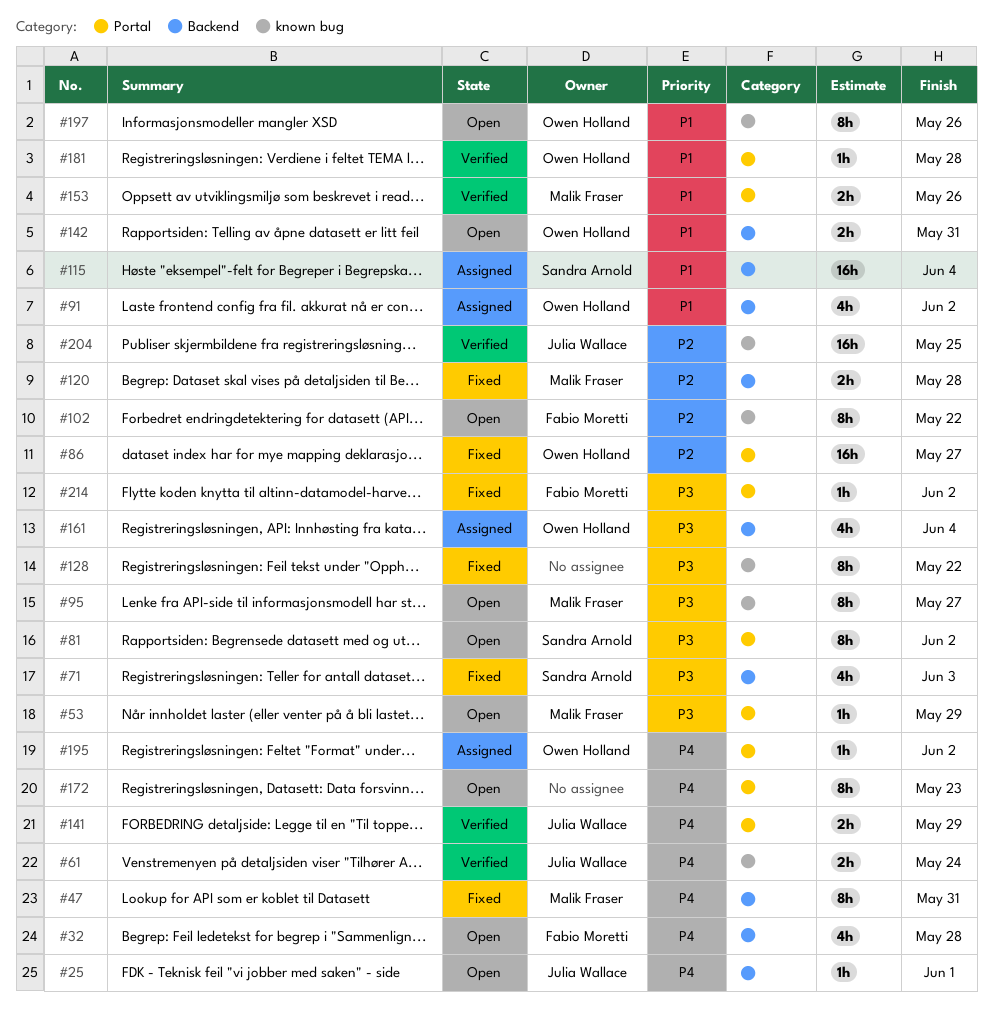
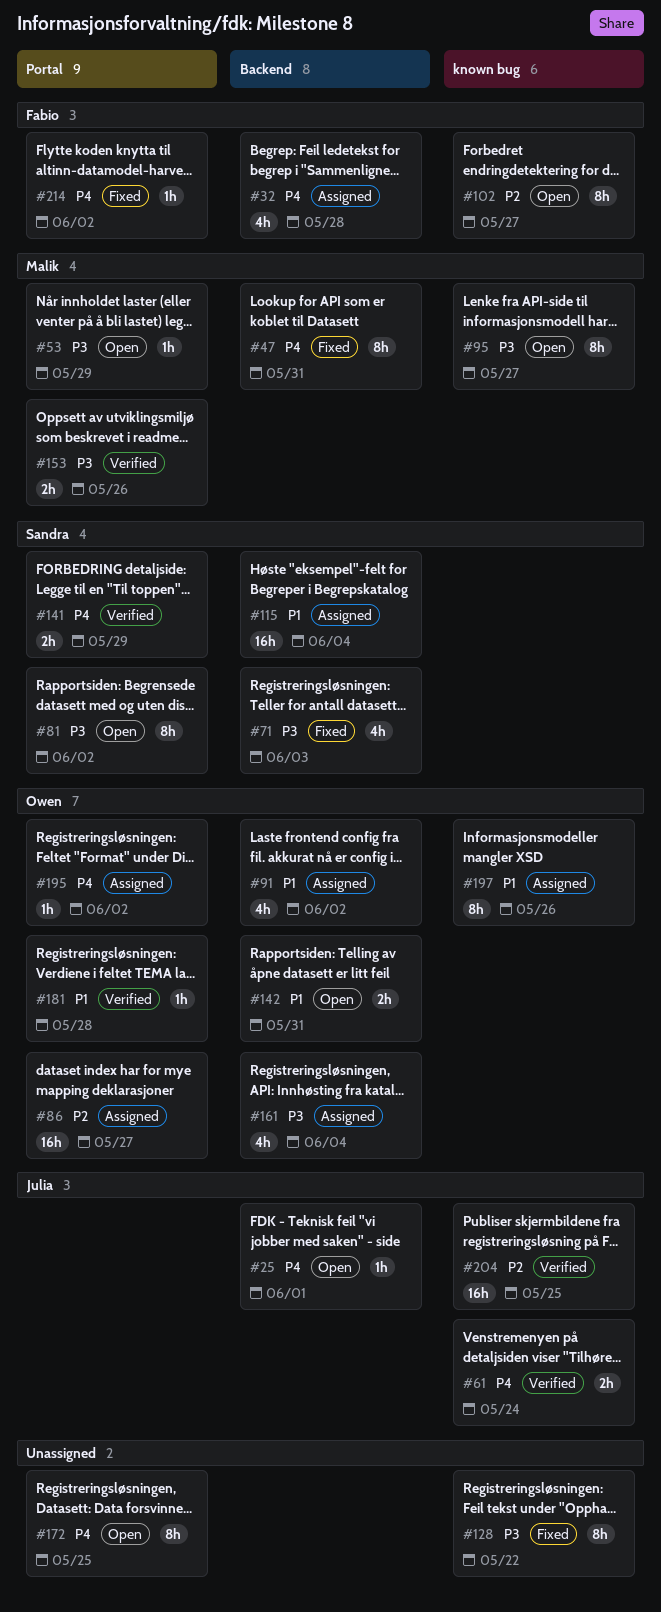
#32, status: Open -> Assigned
#86, status: Fixed -> Assigned
#102, due: May 22 -> May 27
#120: present -> none
#141, owner: Julia Wallace -> Sandra Arnold
#153, priority: P1 -> P3
#172, due: May 23 -> May 25
#197, status: Open -> Assigned
#214, priority: P3 -> P4

